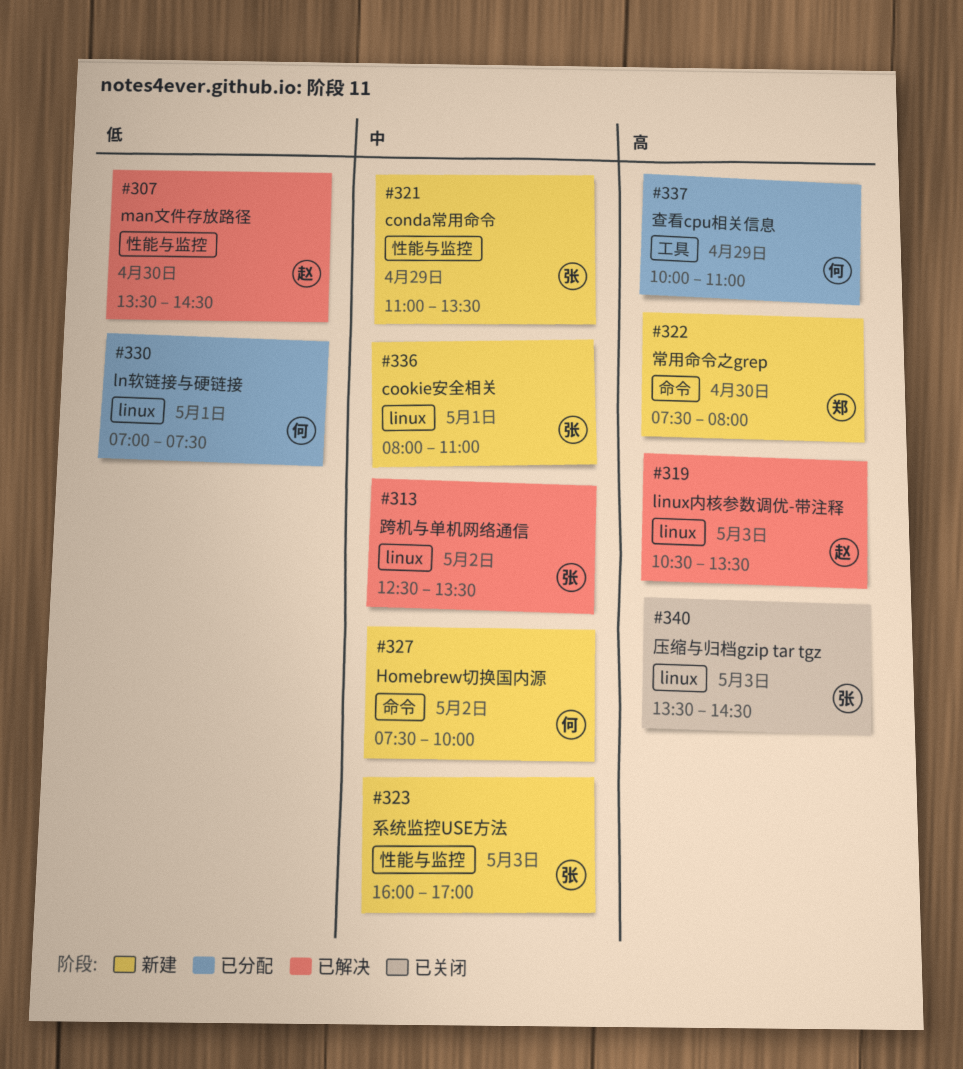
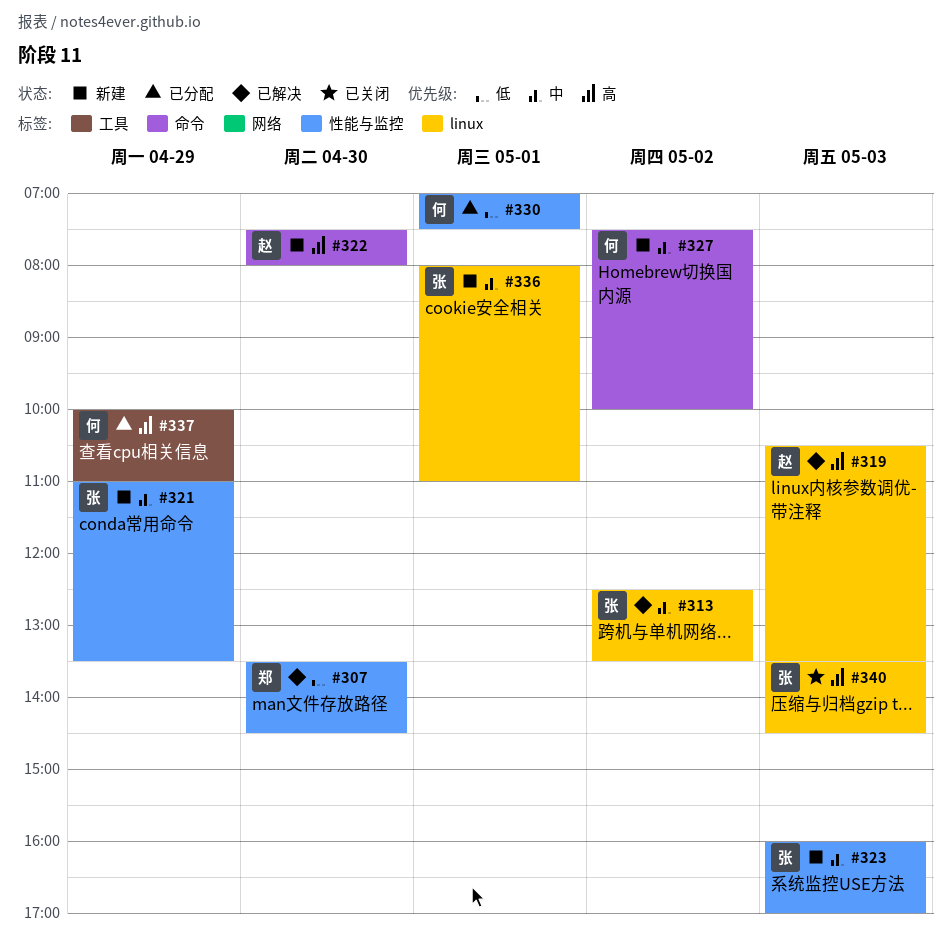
#307, owner: 赵 -> 郑
#322, owner: 郑 -> 赵
#330, label: linux -> 性能与监控

